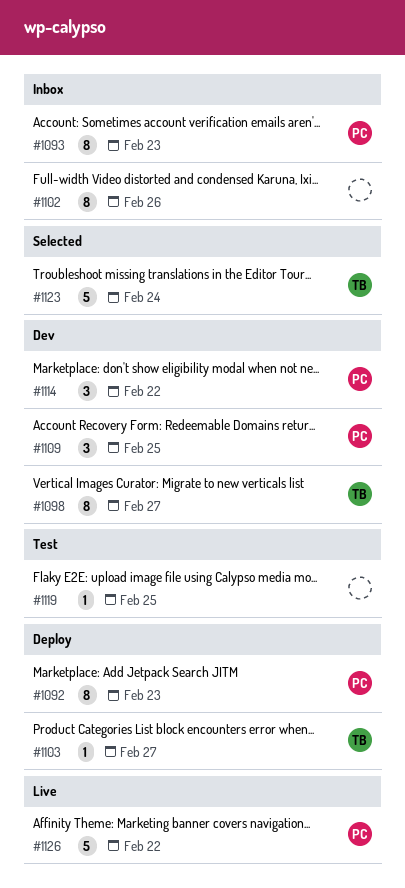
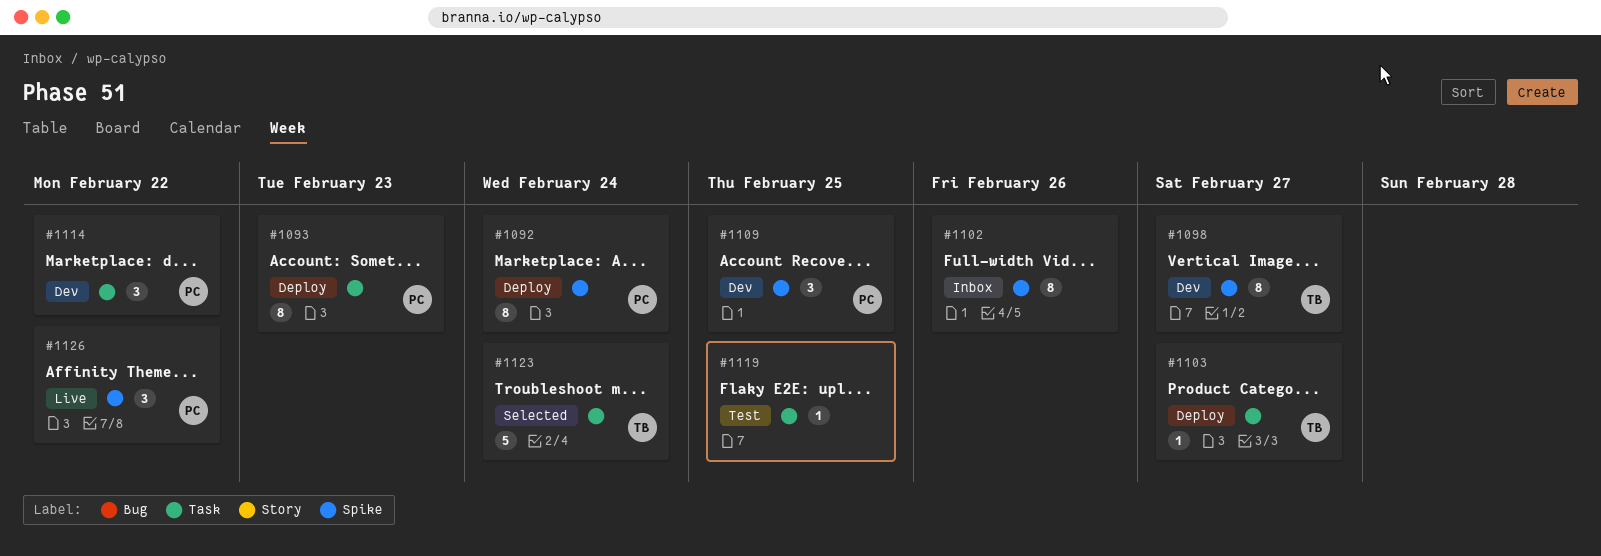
#1092, due: Feb 23 -> Feb 24
#1093, status: Inbox -> Deploy
#1126, estimate: 5 -> 3

